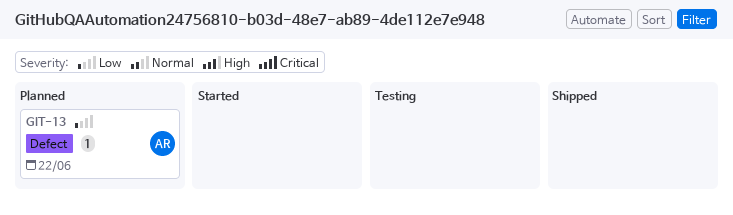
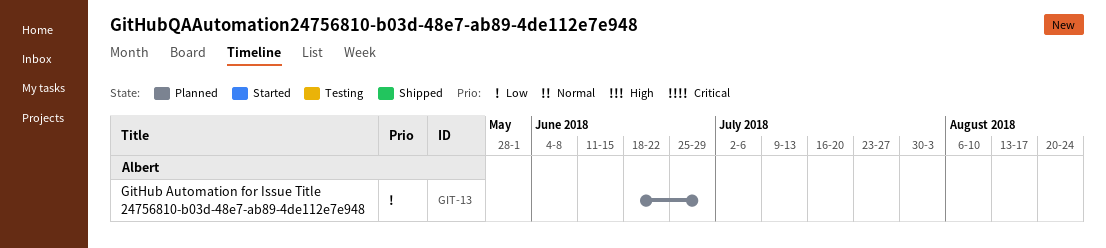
GIT-13, due: Jun 22 -> Jun 29

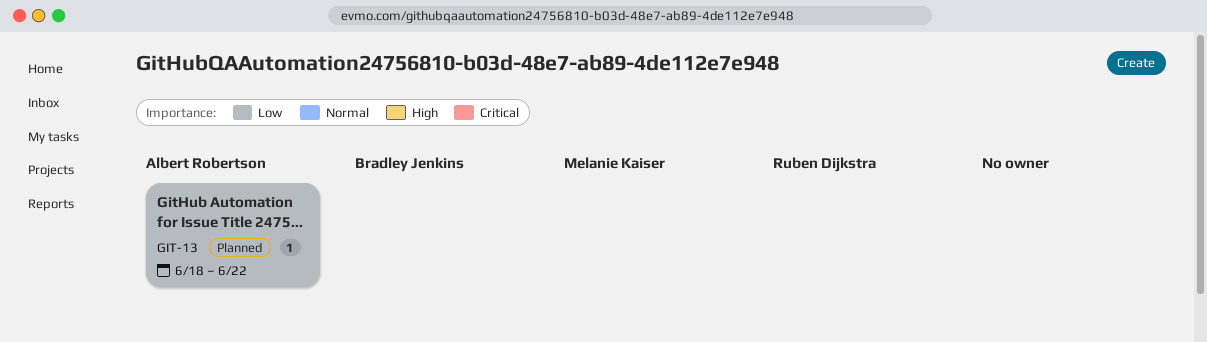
GIT-13, due: Jun 29 -> Jun 22

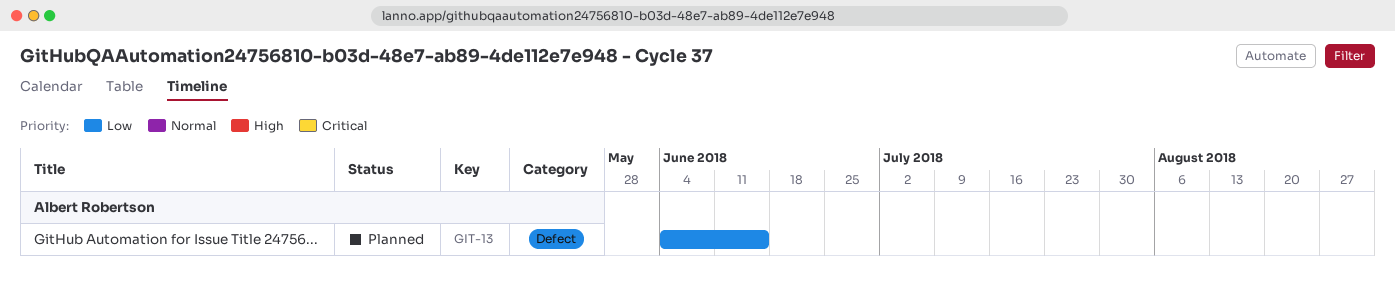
GIT-13, start: Jun 18 -> Jun 4
GIT-13, due: Jun 22 -> Jun 15

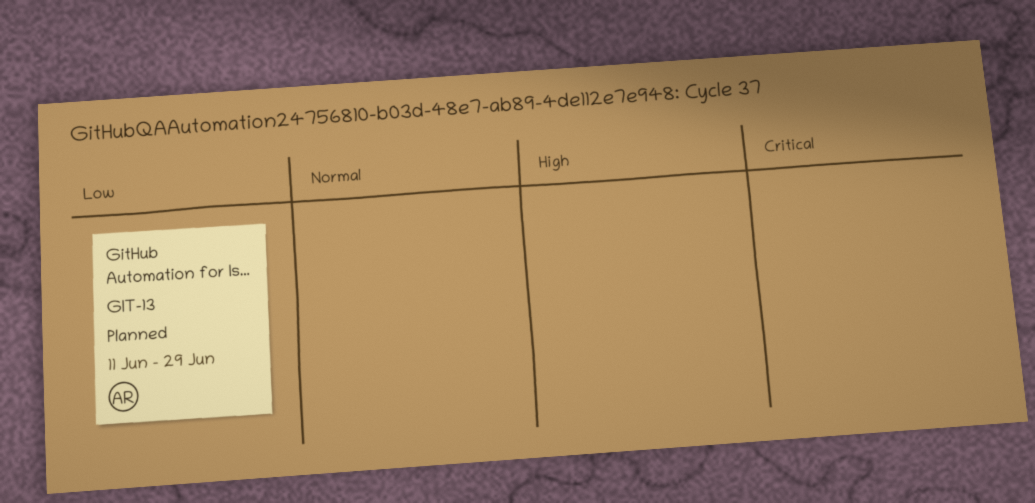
GIT-13, start: Jun 4 -> Jun 11
GIT-13, due: Jun 15 -> Jun 29

